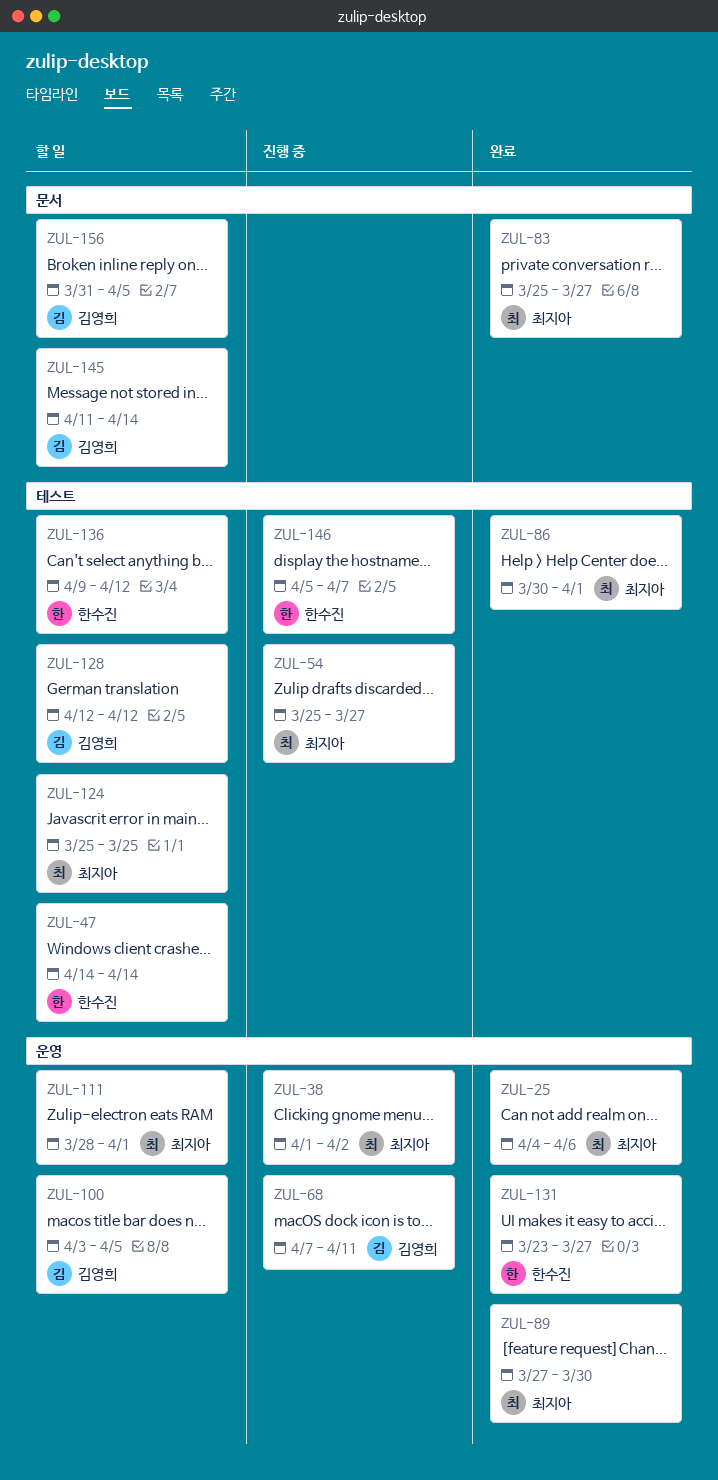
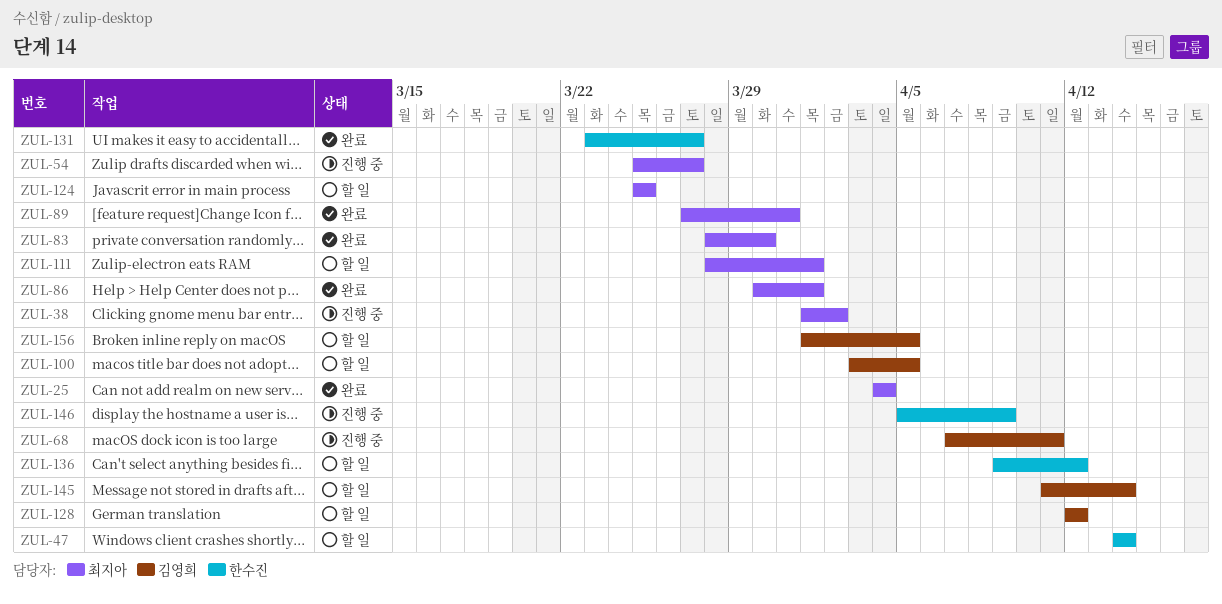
ZUL-25, due: Apr 6 -> Apr 4
ZUL-83, start: Mar 25 -> Mar 28
ZUL-83, due: Mar 27 -> Mar 30
ZUL-89, due: Mar 30 -> Mar 31
ZUL-146, due: Apr 7 -> Apr 9
ZUL-156, start: Mar 31 -> Apr 1

